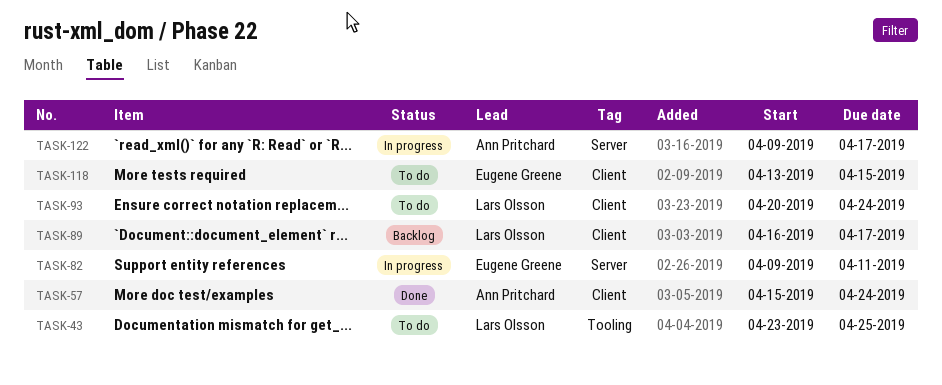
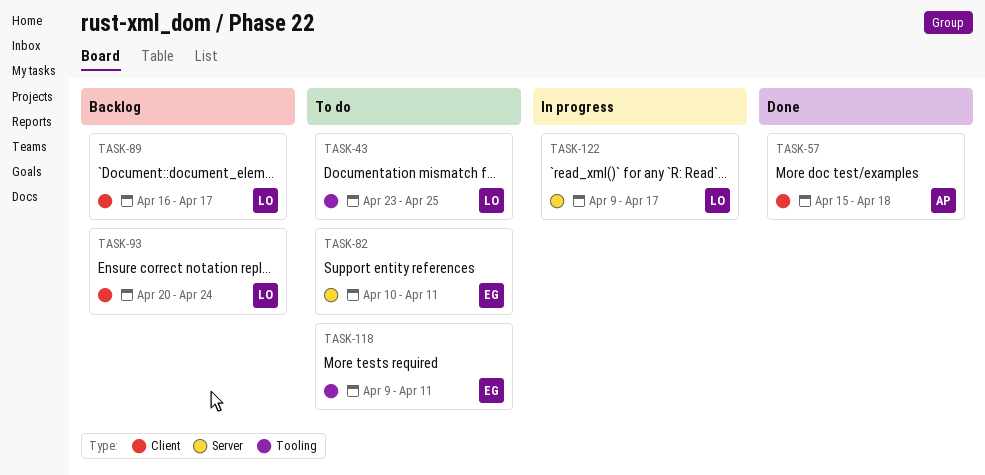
TASK-57, due: Apr 24 -> Apr 18
TASK-82, status: In progress -> To do
TASK-82, start: Apr 9 -> Apr 10
TASK-93, status: To do -> Backlog
TASK-118, label: Client -> Tooling
TASK-118, start: Apr 13 -> Apr 9
TASK-118, due: Apr 15 -> Apr 11
TASK-122, owner: Ann Pritchard -> Lars Olsson

